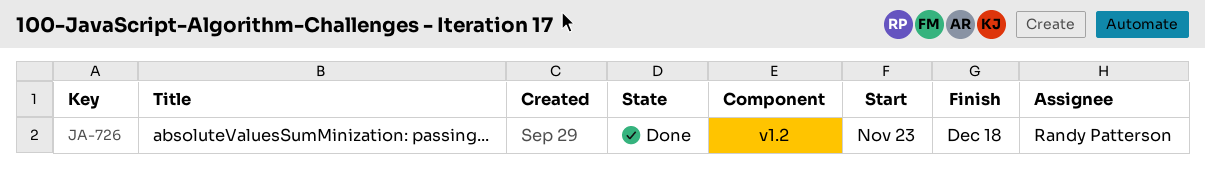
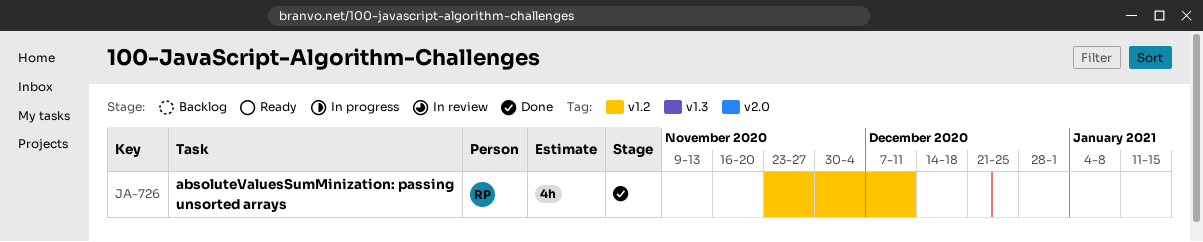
JA-726, due: Dec 18 -> Dec 11

